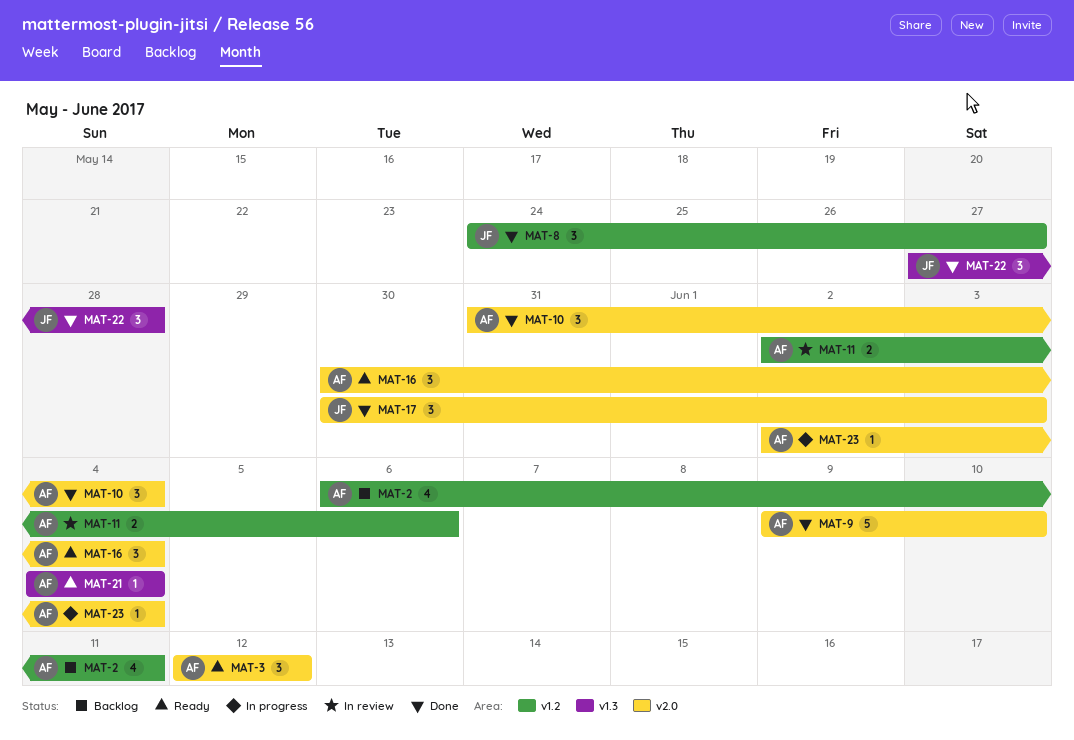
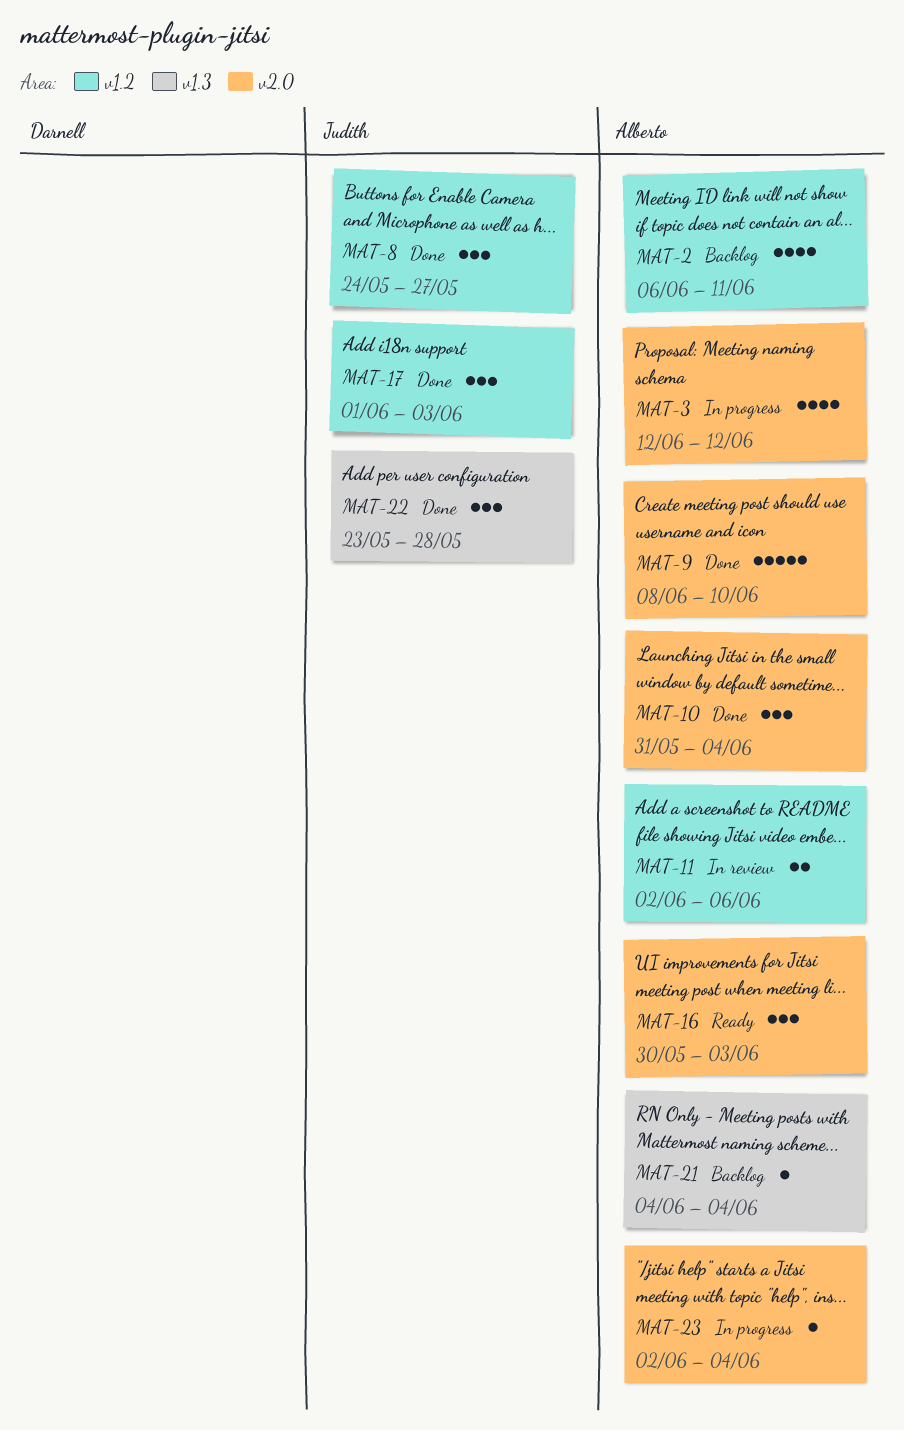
MAT-3, status: Ready -> In progress
MAT-3, estimate: 3 -> 4
MAT-9, start: Jun 9 -> Jun 8
MAT-16, due: Jun 4 -> Jun 3
MAT-17, label: v2.0 -> v1.2
MAT-17, start: May 30 -> Jun 1
MAT-21, status: Ready -> Backlog
MAT-22, start: May 27 -> May 23

